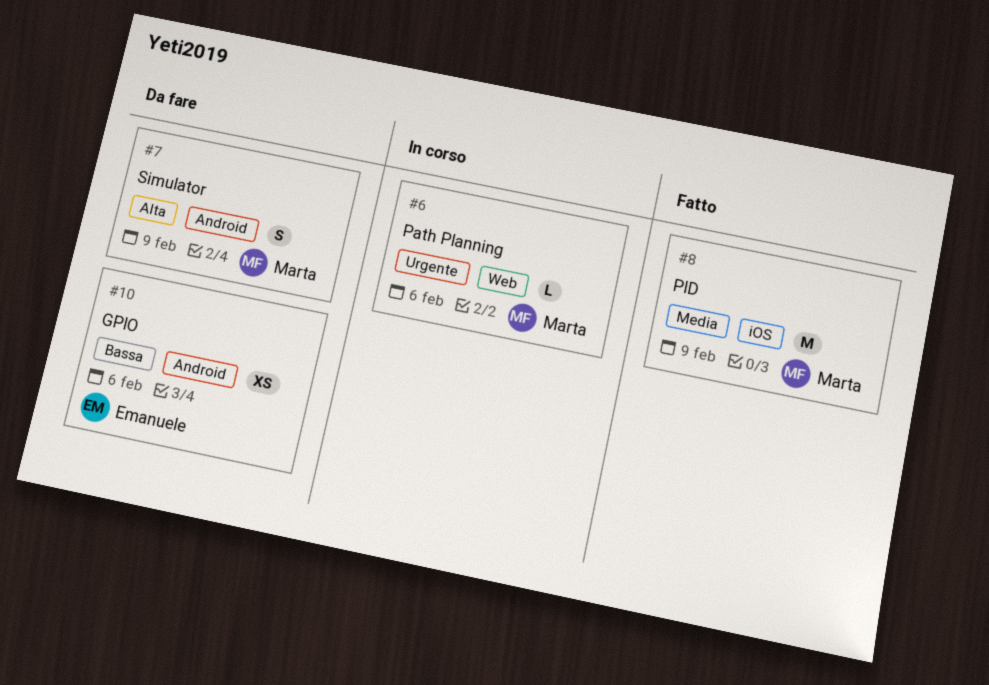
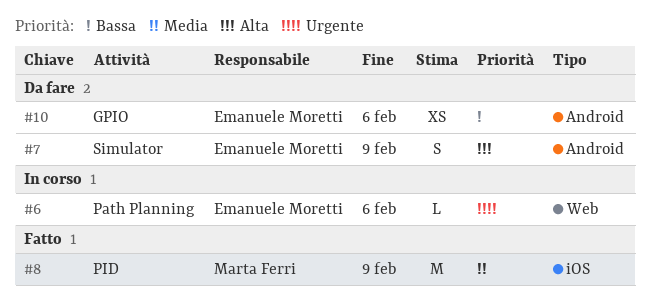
#6, owner: Marta Ferri -> Emanuele Moretti
#7, owner: Marta Ferri -> Emanuele Moretti

